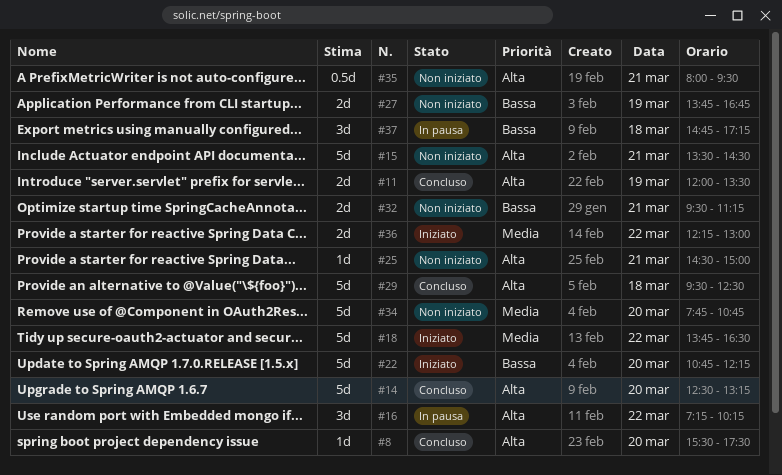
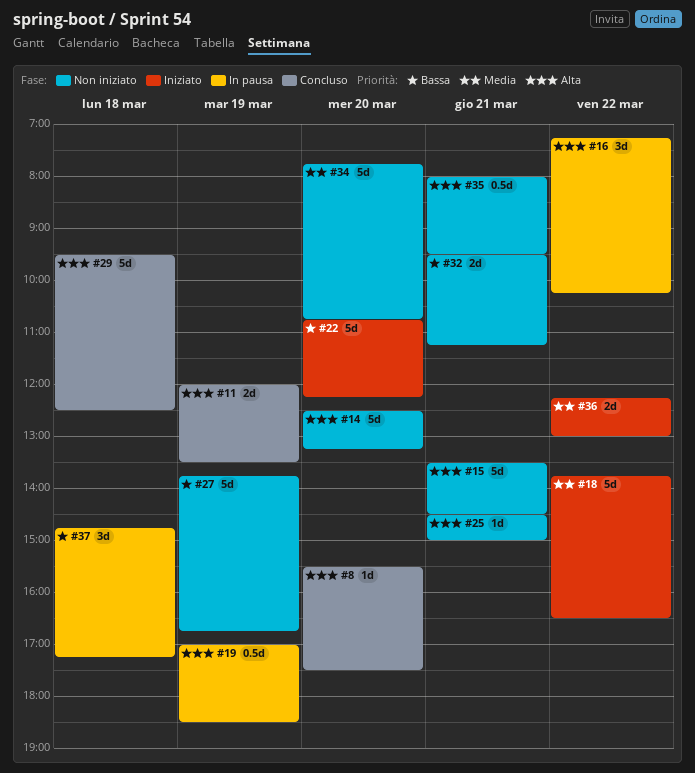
#14, status: Concluso -> Non iniziato
#19: none -> present
#27, estimate: 2d -> 5d

